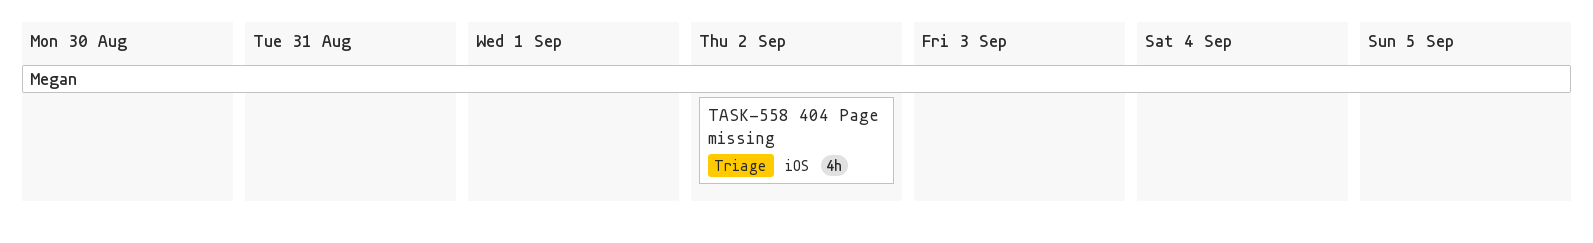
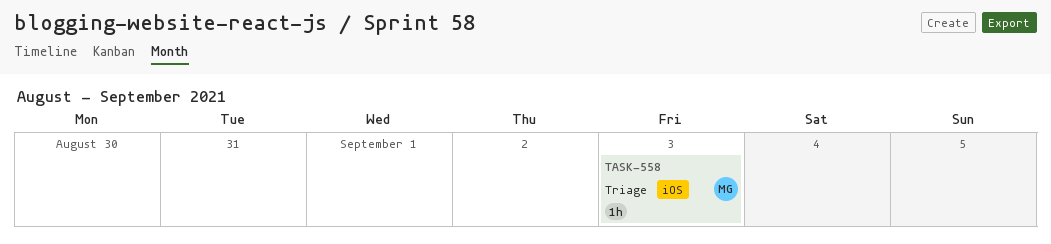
TASK-558, estimate: 4h -> 1h
TASK-558, due: Sep 2 -> Sep 3

